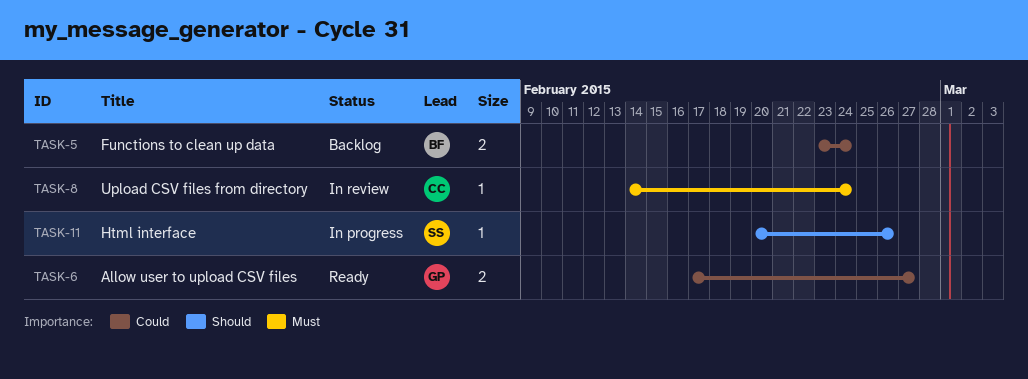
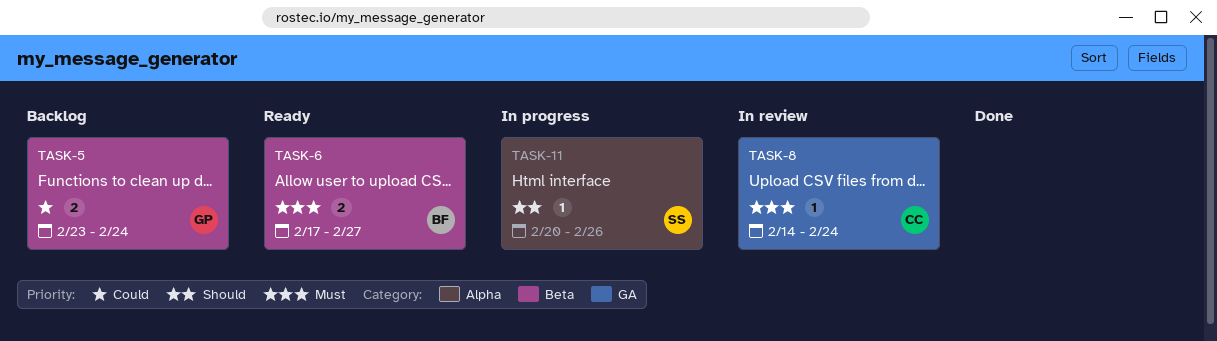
TASK-5, owner: BF -> GP
TASK-6, owner: GP -> BF
TASK-6, priority: Could -> Must

